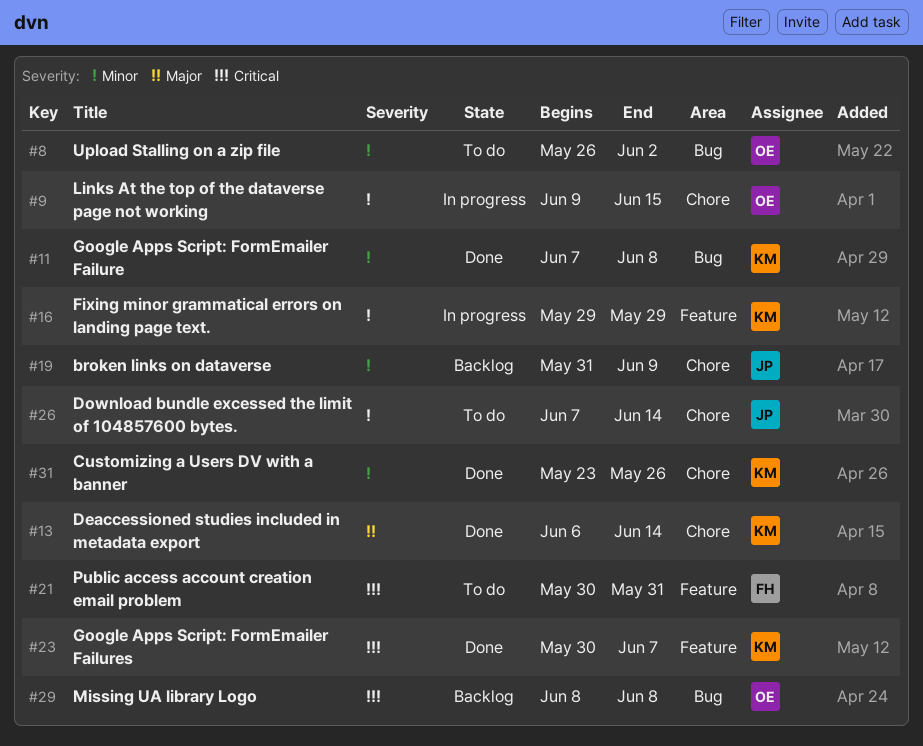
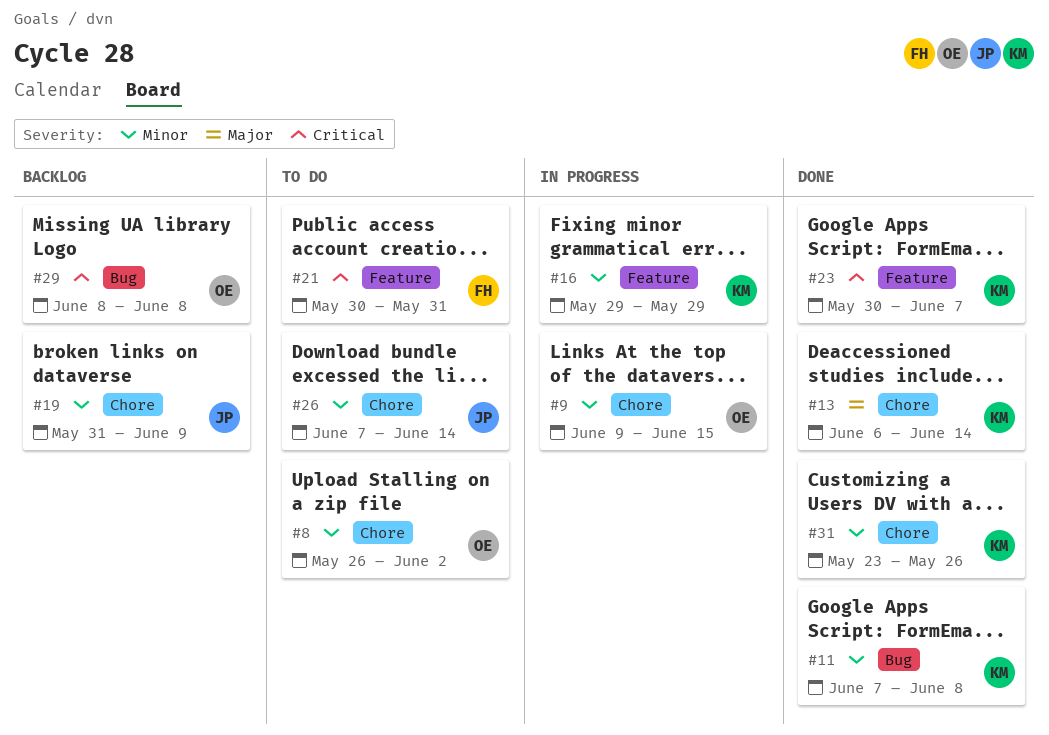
#8, label: Bug -> Chore

